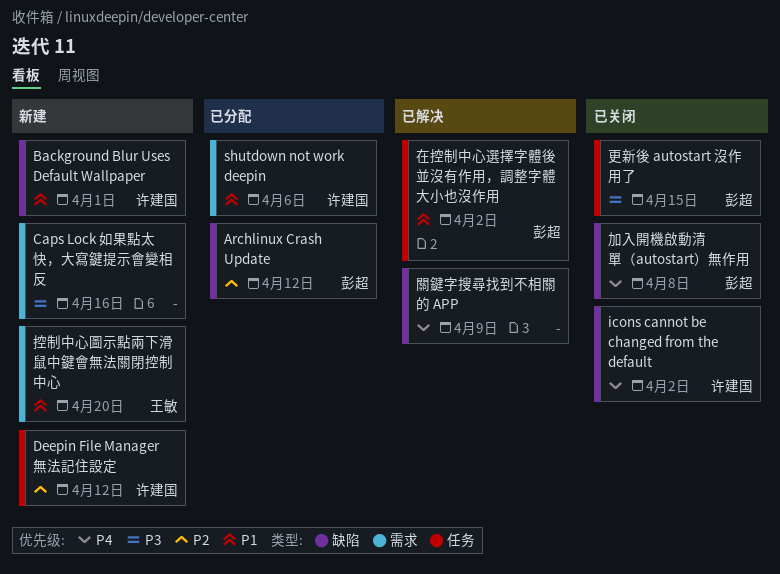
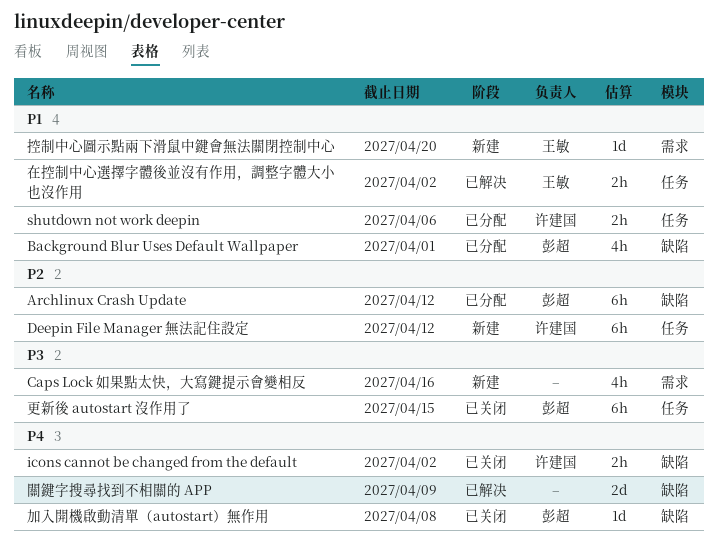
Background Blur Uses Default Wallpaper, status: 新建 -> 已分配
Background Blur Uses Default Wallpaper, owner: 许建国 -> 彭超
shutdown not work deepin, label: 需求 -> 任务
在控制中心選擇字體後並沒有作用，調整字體大小也沒作用, owner: 彭超 -> 王敏

